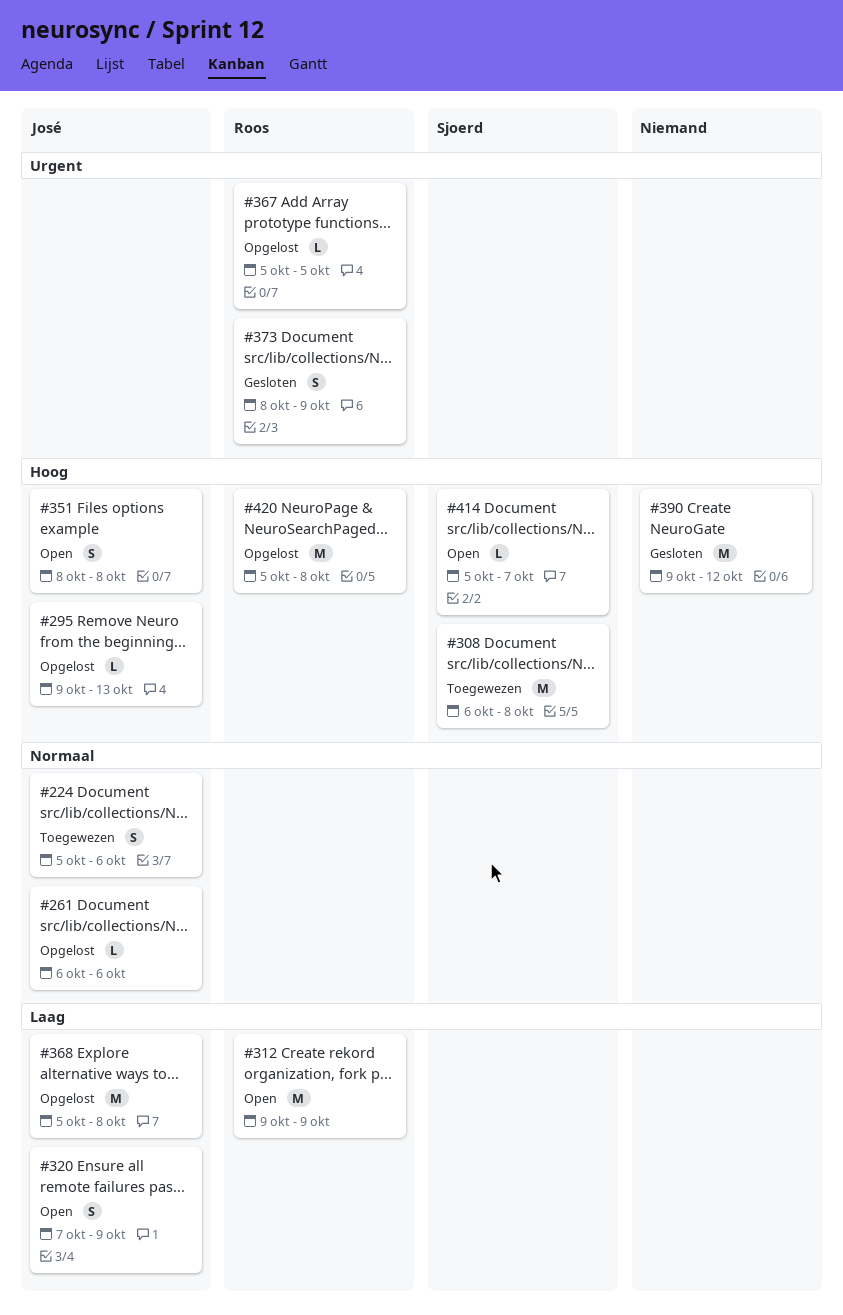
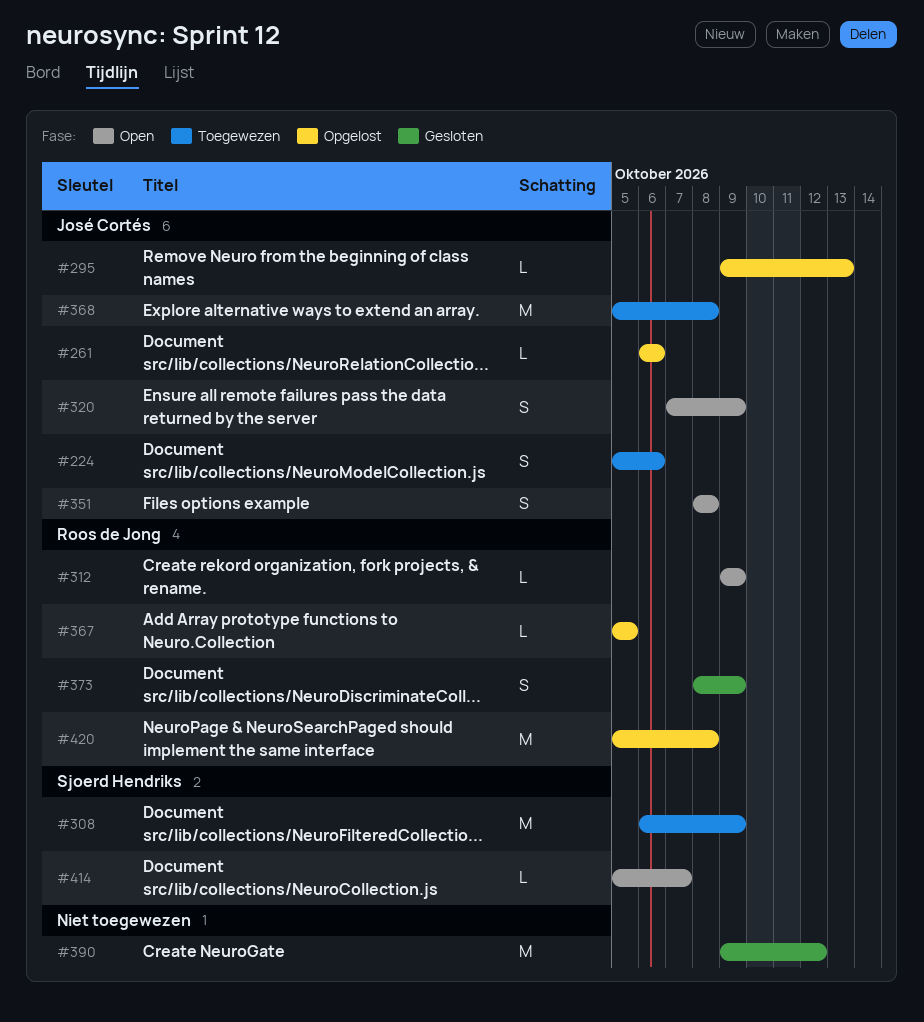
#308, due: Oct 8 -> Oct 9
#312, estimate: M -> L
#368, status: Opgelost -> Toegewezen

